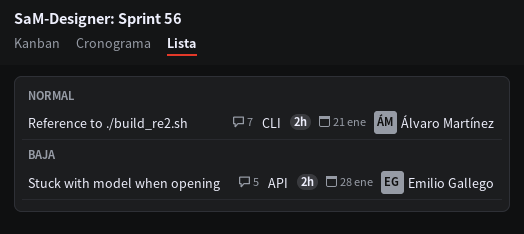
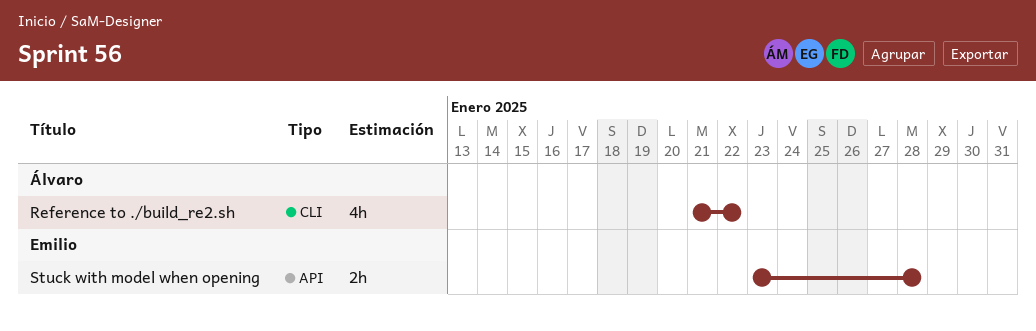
Reference to ./build_re2.sh, estimate: 2h -> 4h
Reference to ./build_re2.sh, due: Jan 21 -> Jan 22

